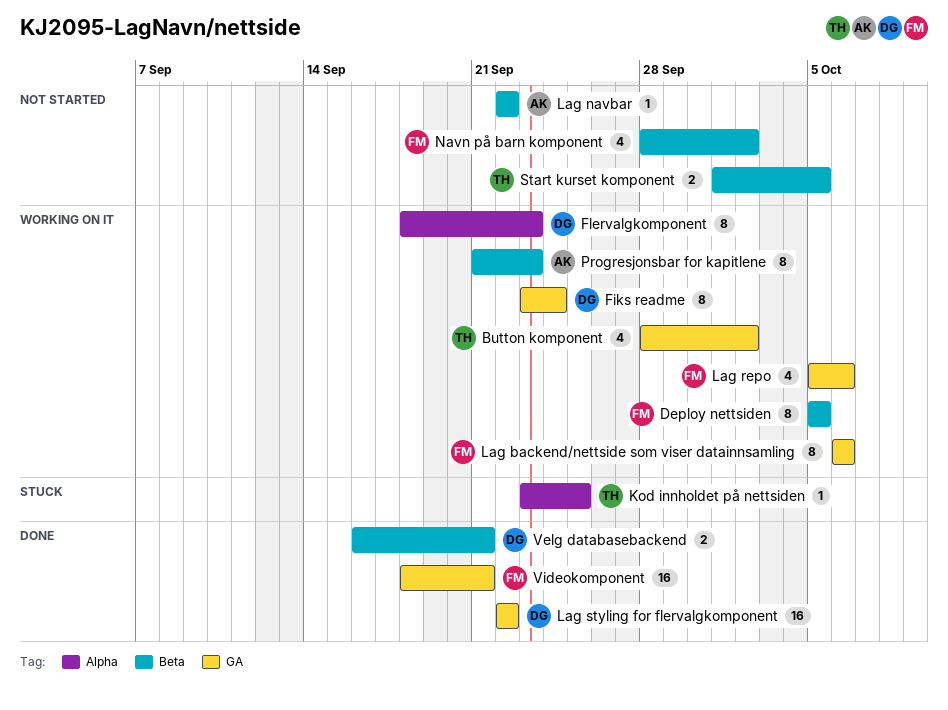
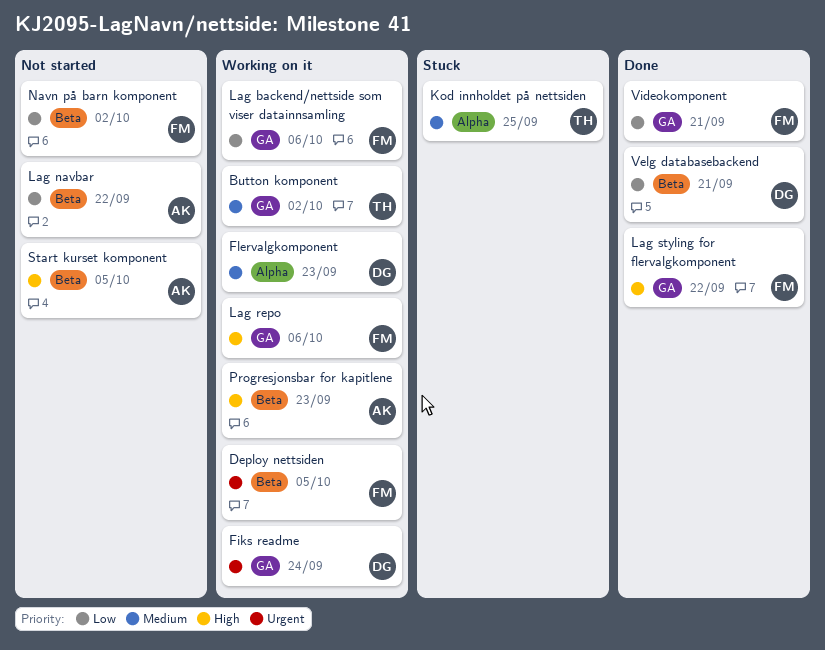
Lag styling for flervalgkomponent, owner: DG -> FM
Start kurset komponent, owner: TH -> AK

